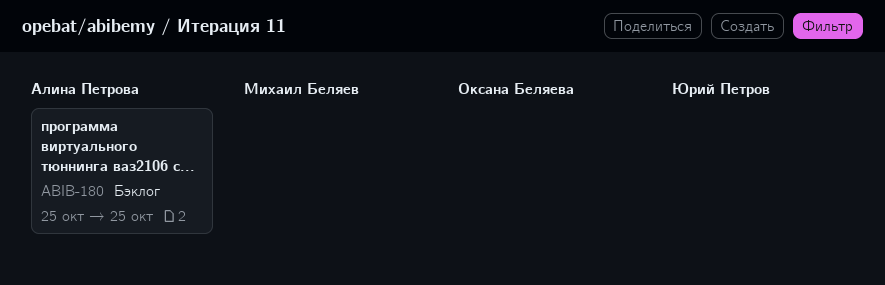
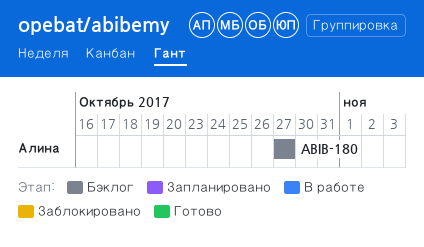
ABIB-180, start: Oct 25 -> Oct 27
ABIB-180, due: Oct 25 -> Oct 27

